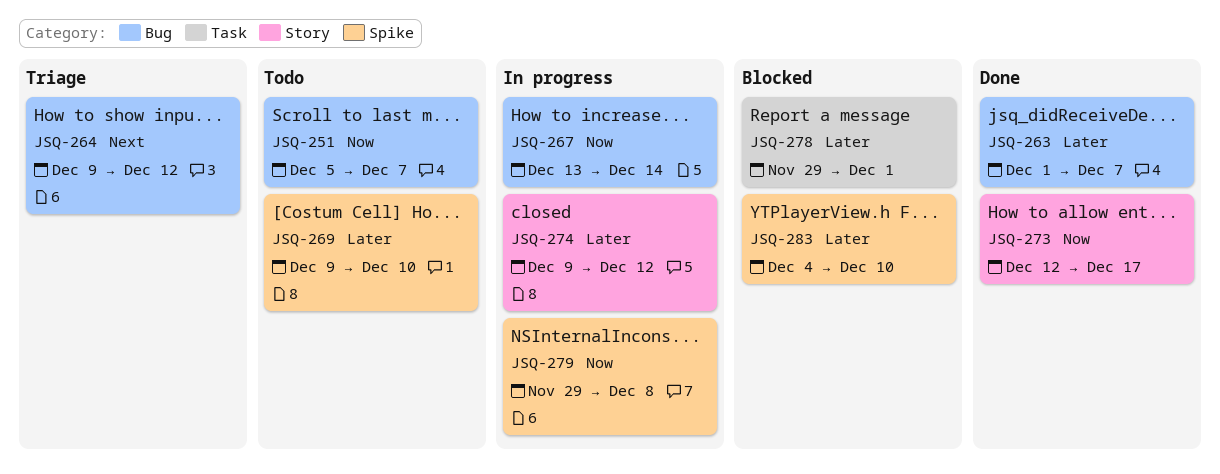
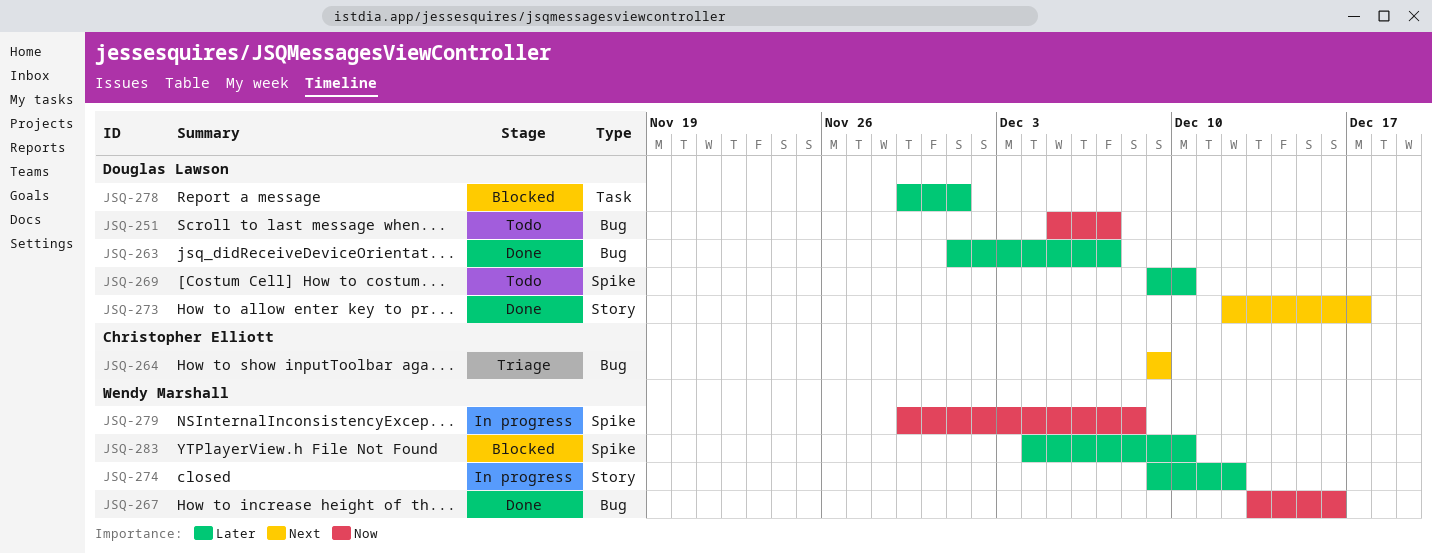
JSQ-264, due: Dec 12 -> Dec 9
JSQ-267, status: In progress -> Done
JSQ-267, due: Dec 14 -> Dec 16
JSQ-273, priority: Now -> Next

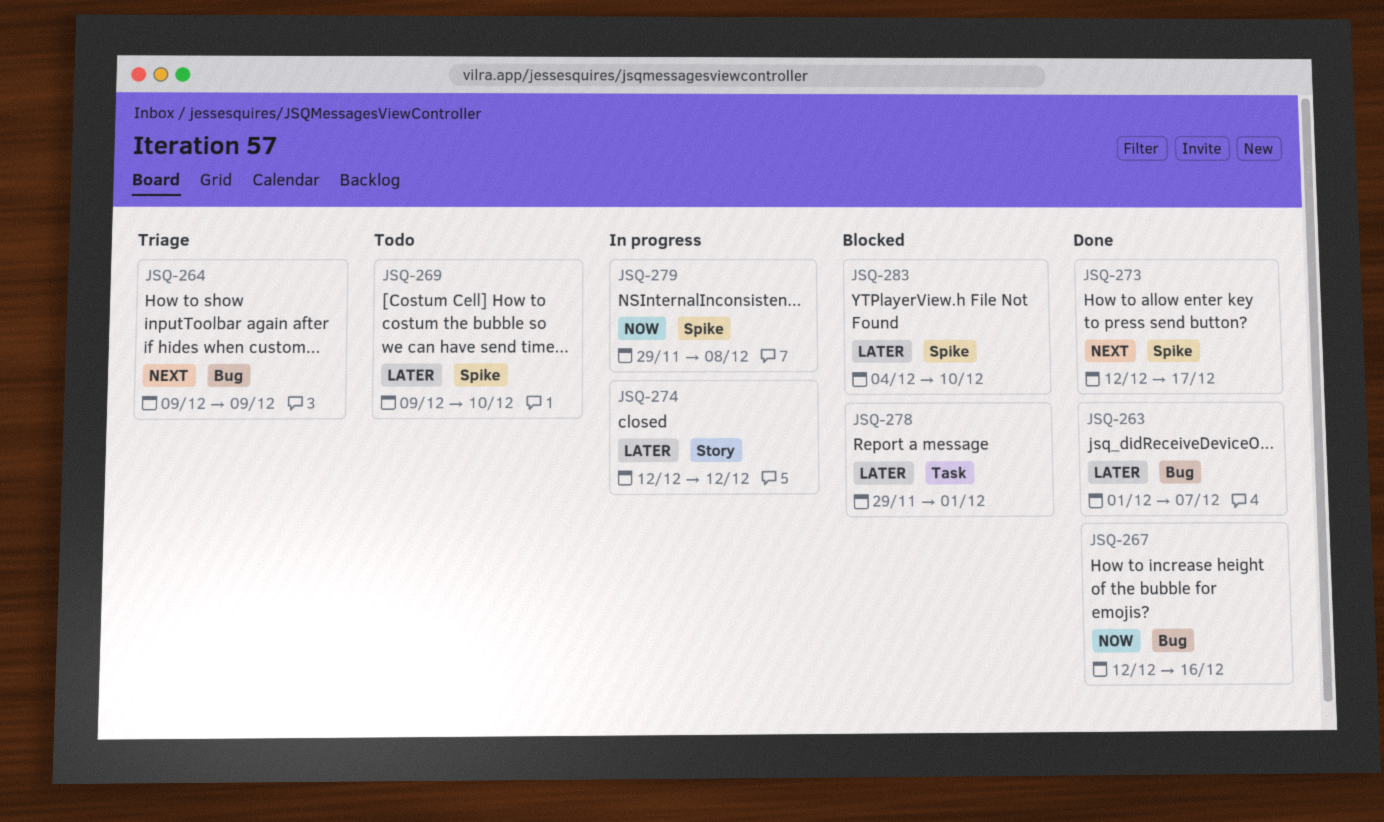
JSQ-251: present -> none
JSQ-267, start: Dec 13 -> Dec 12
JSQ-273, label: Story -> Spike
JSQ-274, start: Dec 9 -> Dec 12

